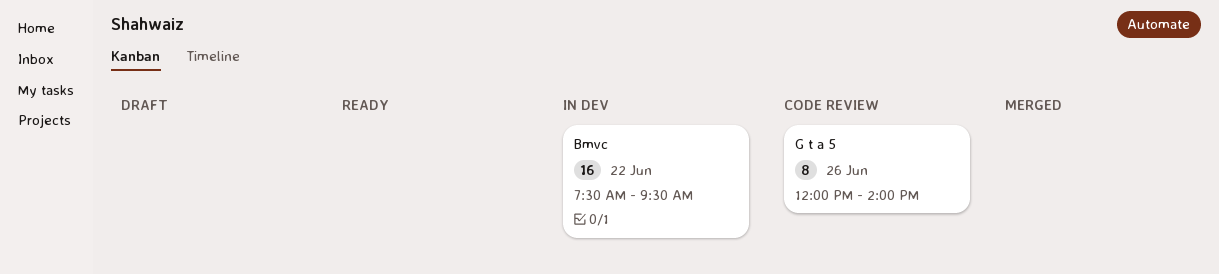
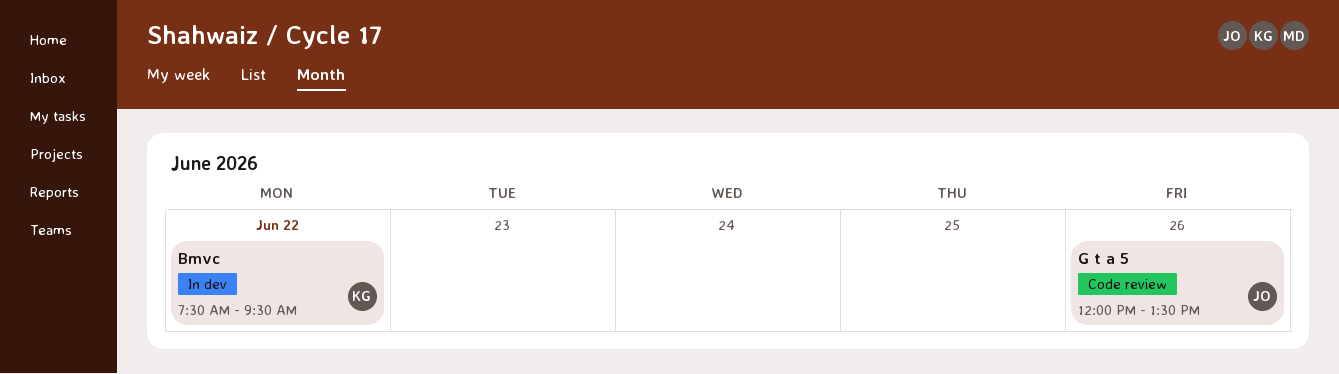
G t a 5, ends: 14:00 -> 13:30

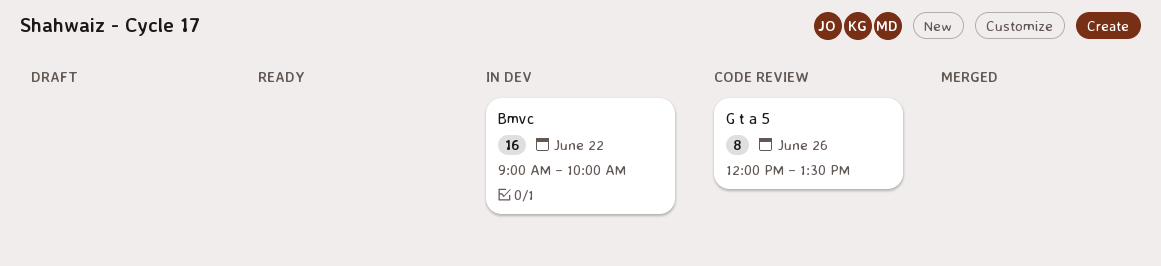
Bmvc, begins: 07:30 -> 09:00
Bmvc, ends: 09:30 -> 10:00

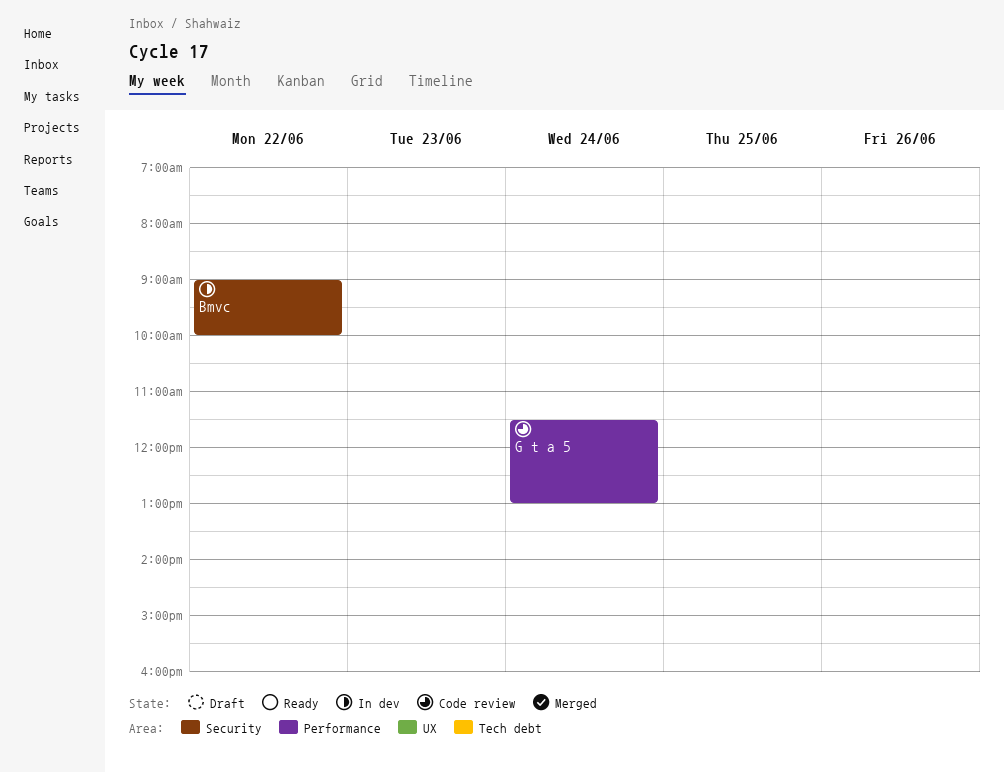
G t a 5, day: Jun 26 -> Jun 24
G t a 5, begins: 12:00 -> 11:30
G t a 5, ends: 13:30 -> 13:00

